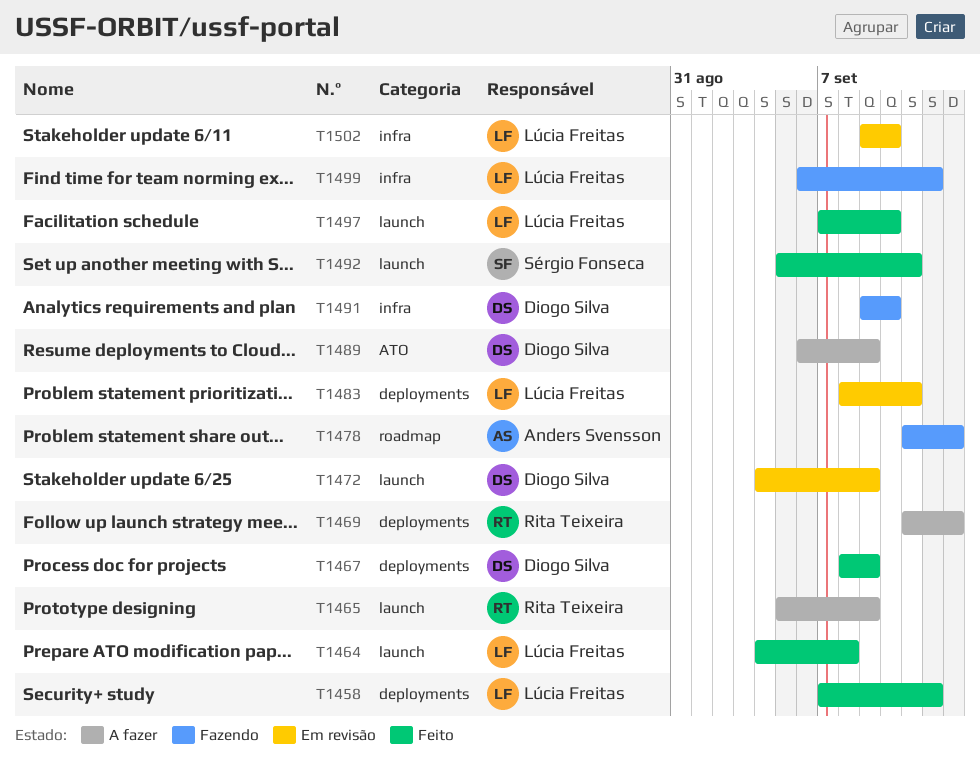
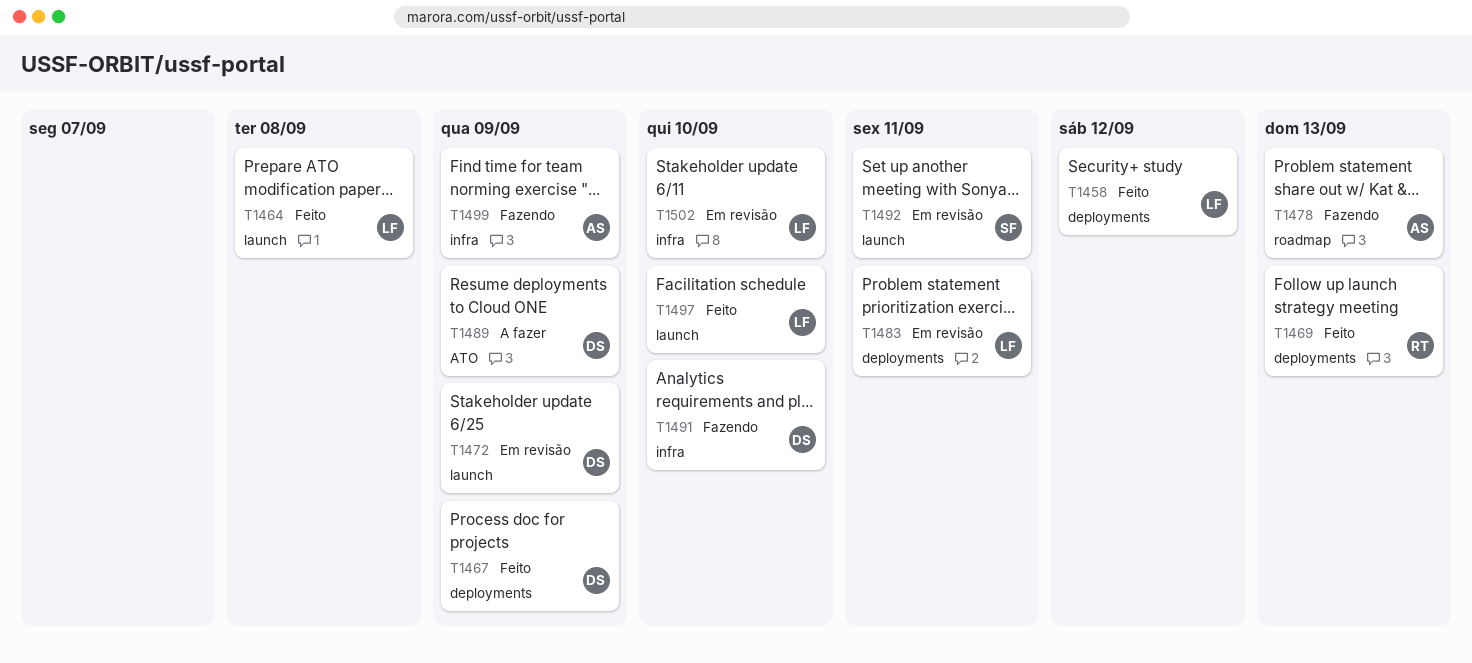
T1465: present -> none
T1469, status: A fazer -> Feito
T1492, status: Feito -> Em revisão
T1499, owner: Lúcia Freitas -> Anders Svensson
T1499, due: Sep 12 -> Sep 9

